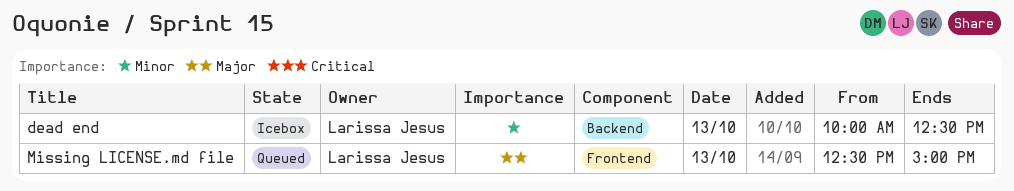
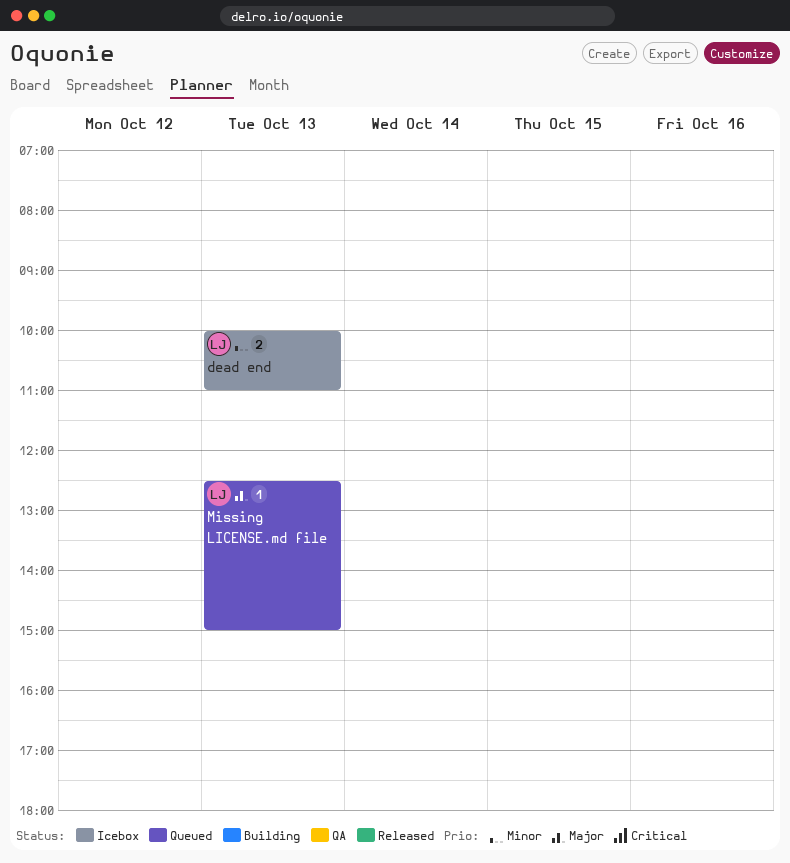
dead end, ends: 12:30 -> 11:00

